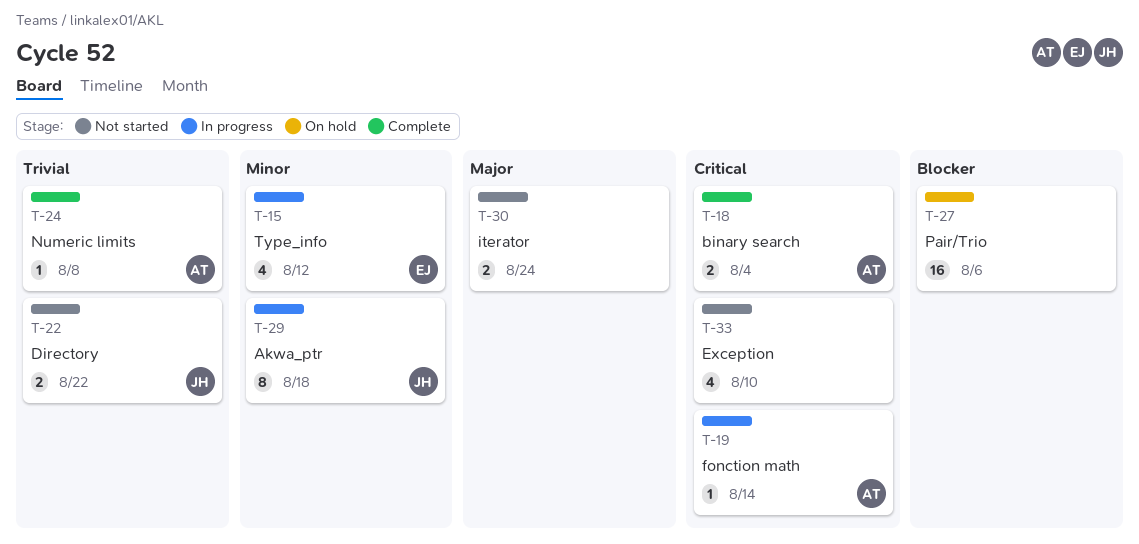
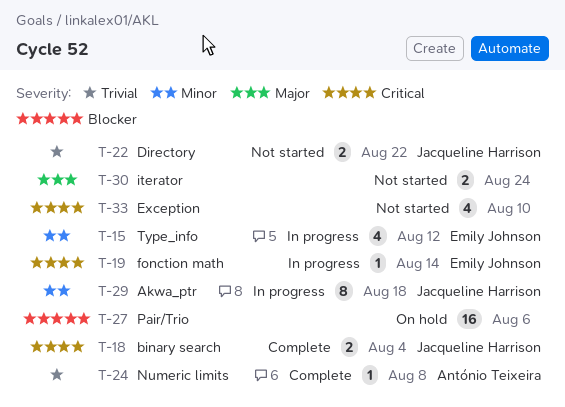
T-18, owner: António Teixeira -> Jacqueline Harrison
T-19, owner: António Teixeira -> Emily Johnson

